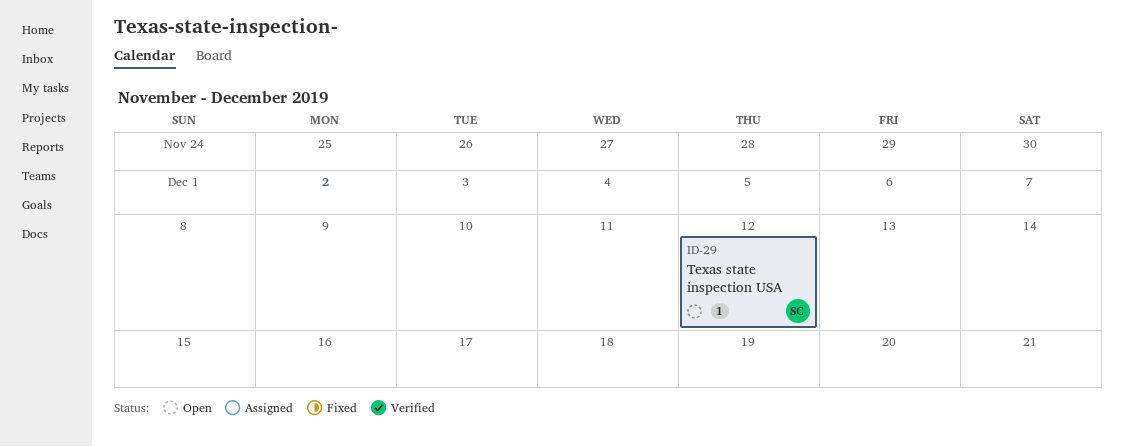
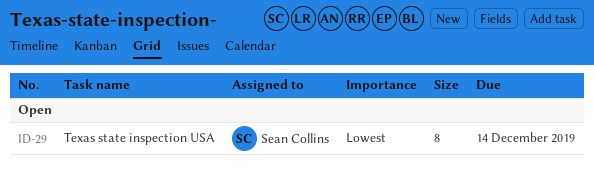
ID-29, estimate: 1 -> 8
ID-29, due: Dec 12 -> Dec 14

